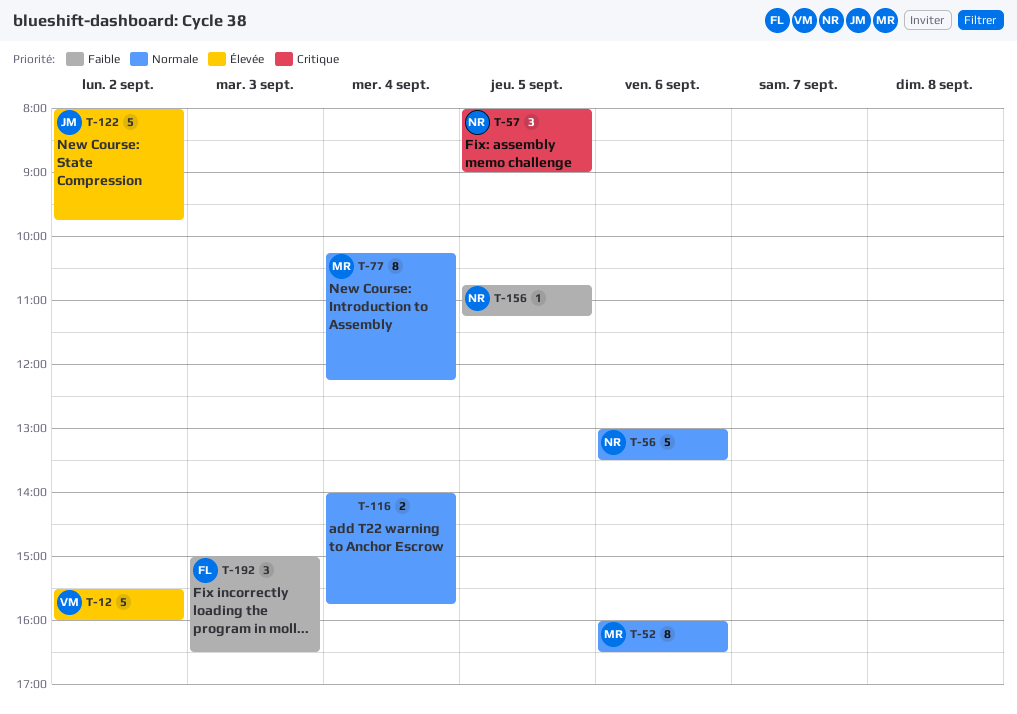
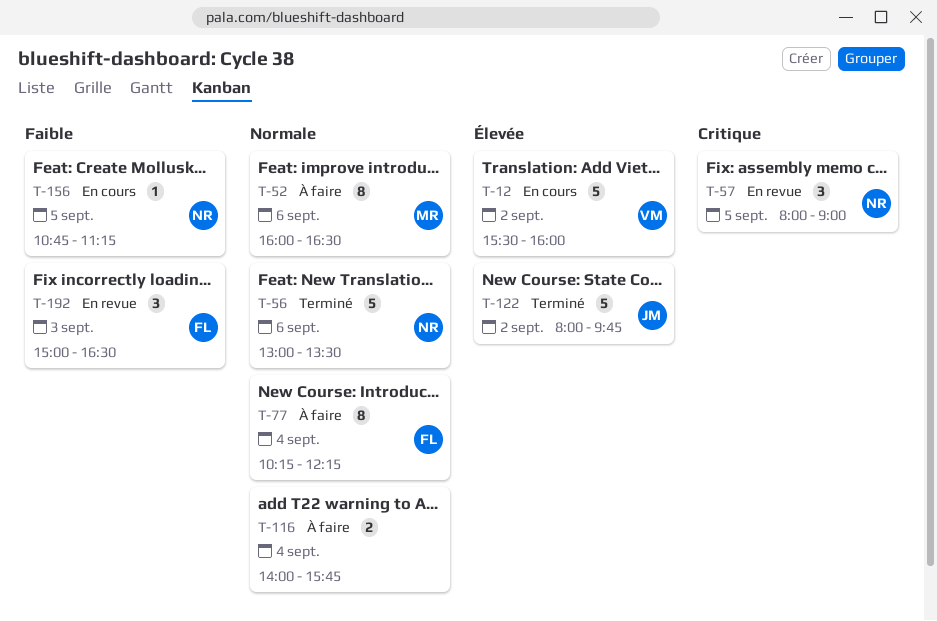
T-77, owner: MR -> FL

